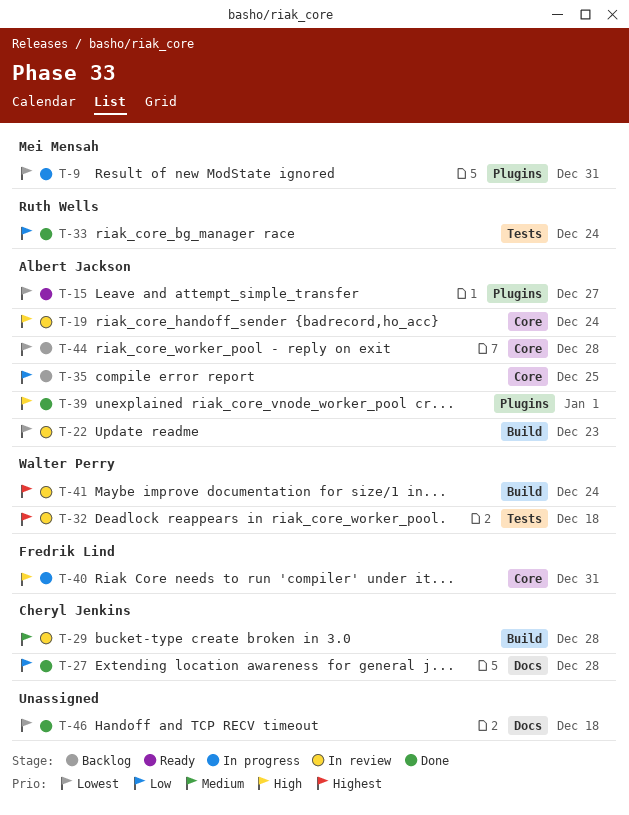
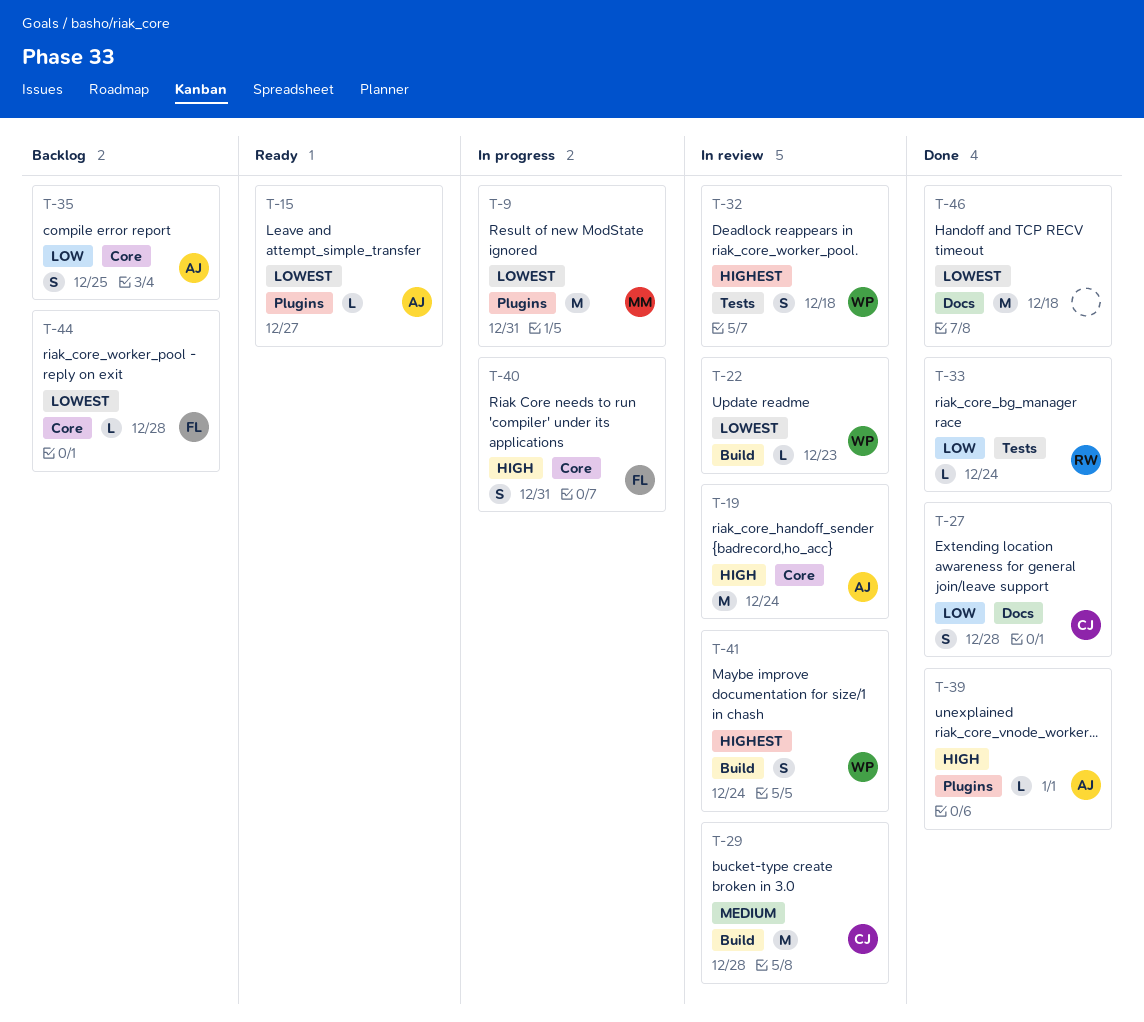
T-22, owner: Albert Jackson -> Walter Perry
T-44, owner: Albert Jackson -> Fredrik Lind

